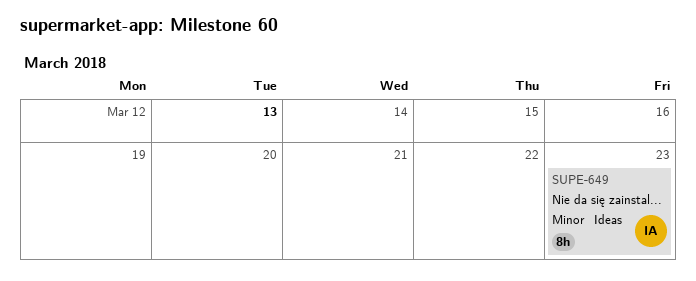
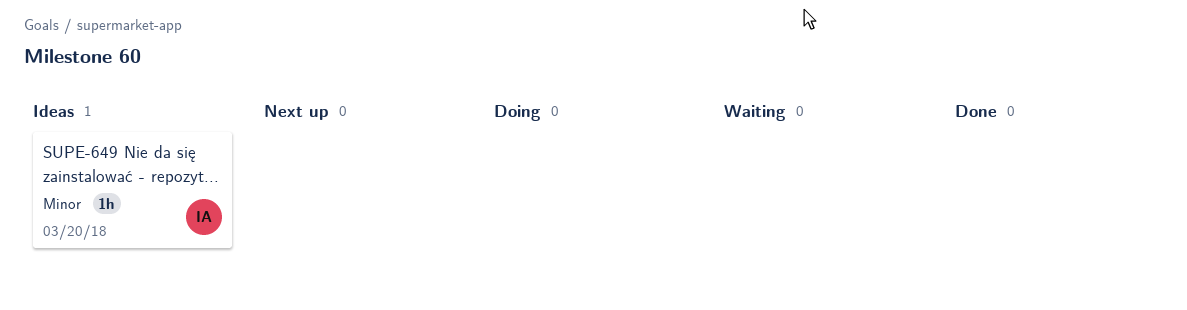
SUPE-649, estimate: 8h -> 1h
SUPE-649, due: Mar 23 -> Mar 20

